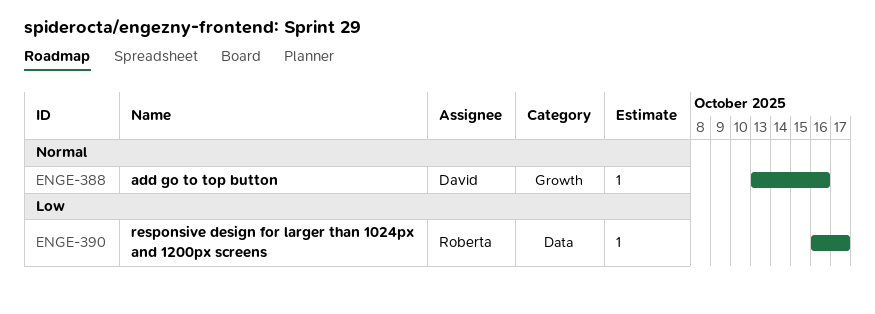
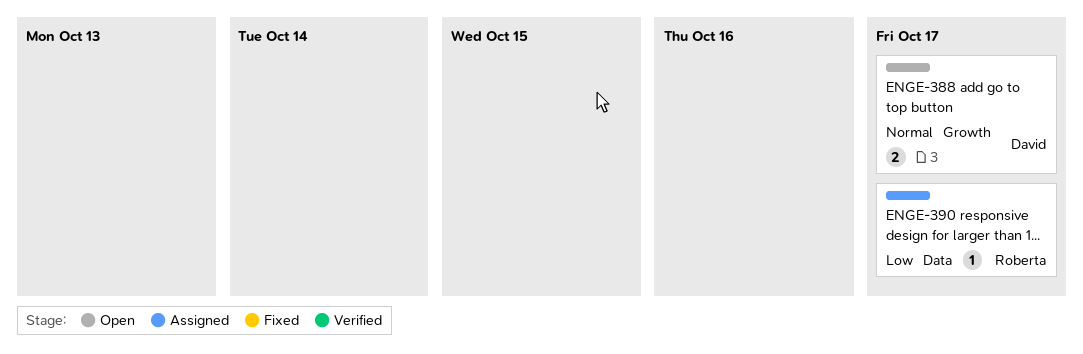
ENGE-388, estimate: 1 -> 2
ENGE-388, due: Oct 16 -> Oct 17

